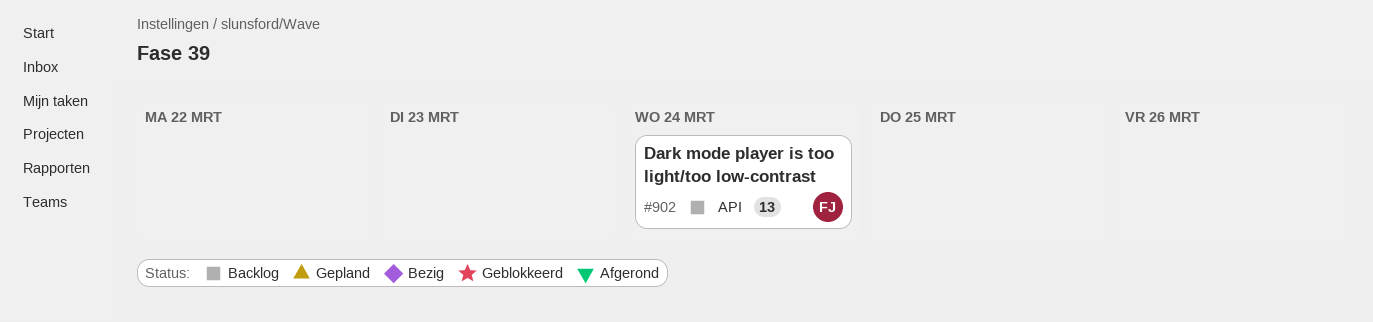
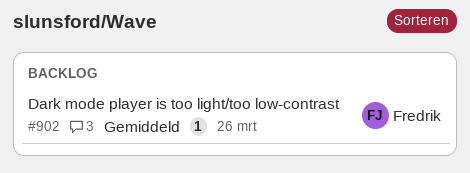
#902, estimate: 13 -> 1
#902, due: Mar 24 -> Mar 26

